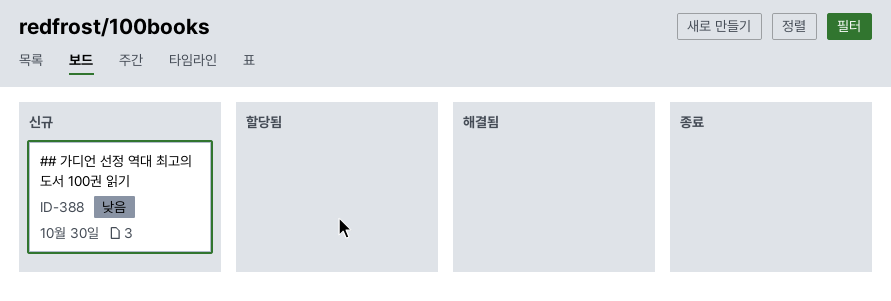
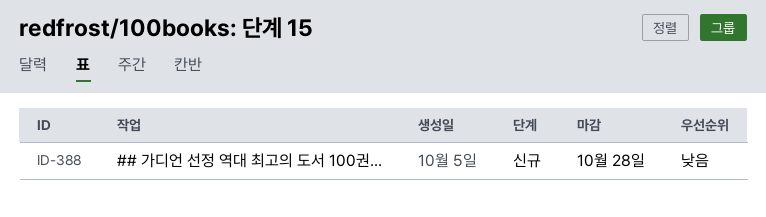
ID-388, due: Oct 30 -> Oct 28

